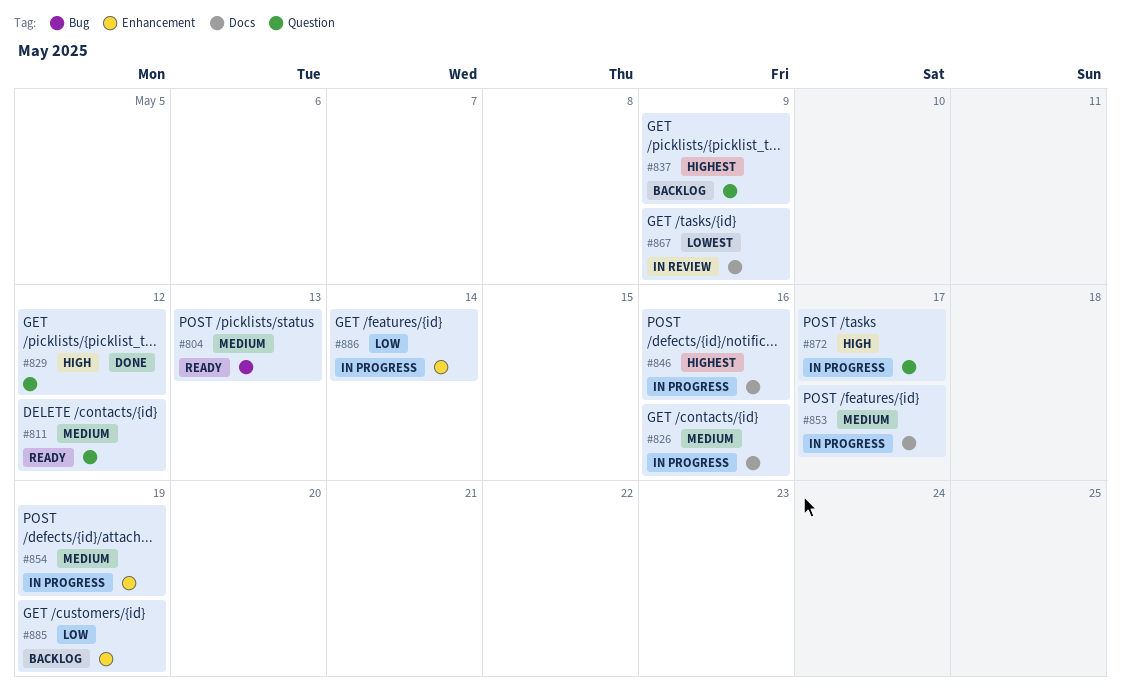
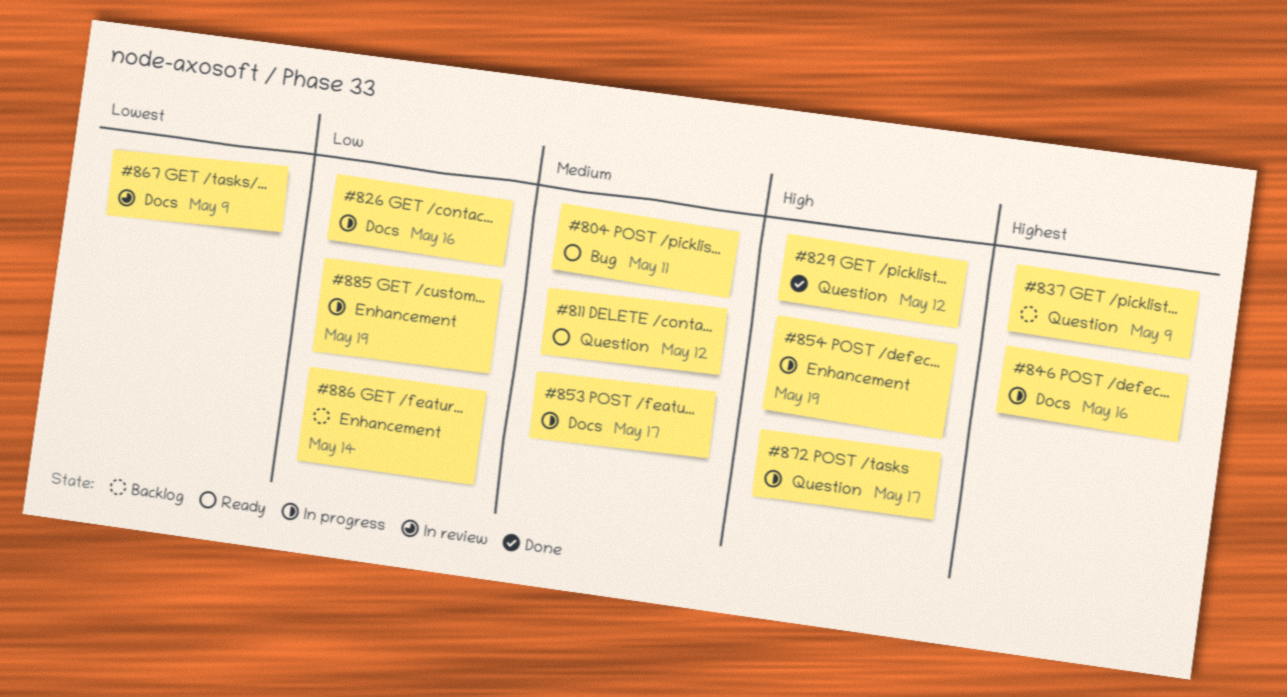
#804, due: May 13 -> May 11
#826, priority: Medium -> Low
#854, priority: Medium -> High
#885, status: Backlog -> In progress
#886, status: In progress -> Backlog

